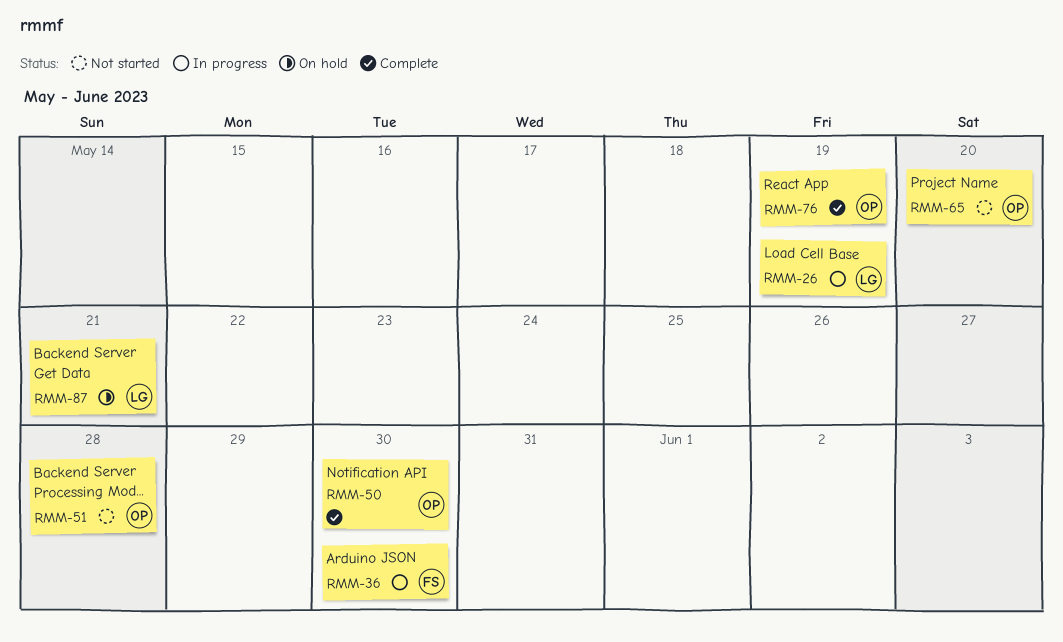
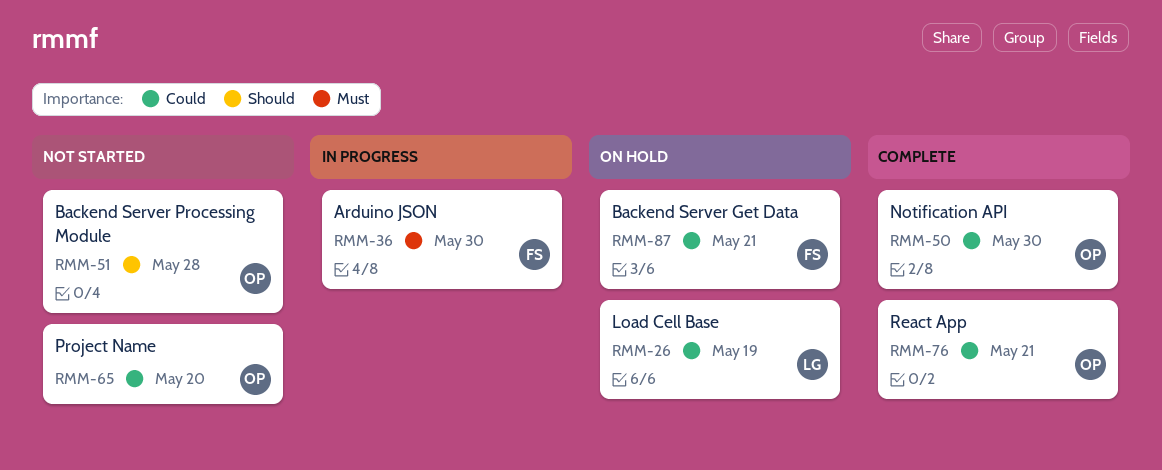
RMM-26, status: In progress -> On hold
RMM-76, due: May 19 -> May 21
RMM-87, owner: LG -> FS

